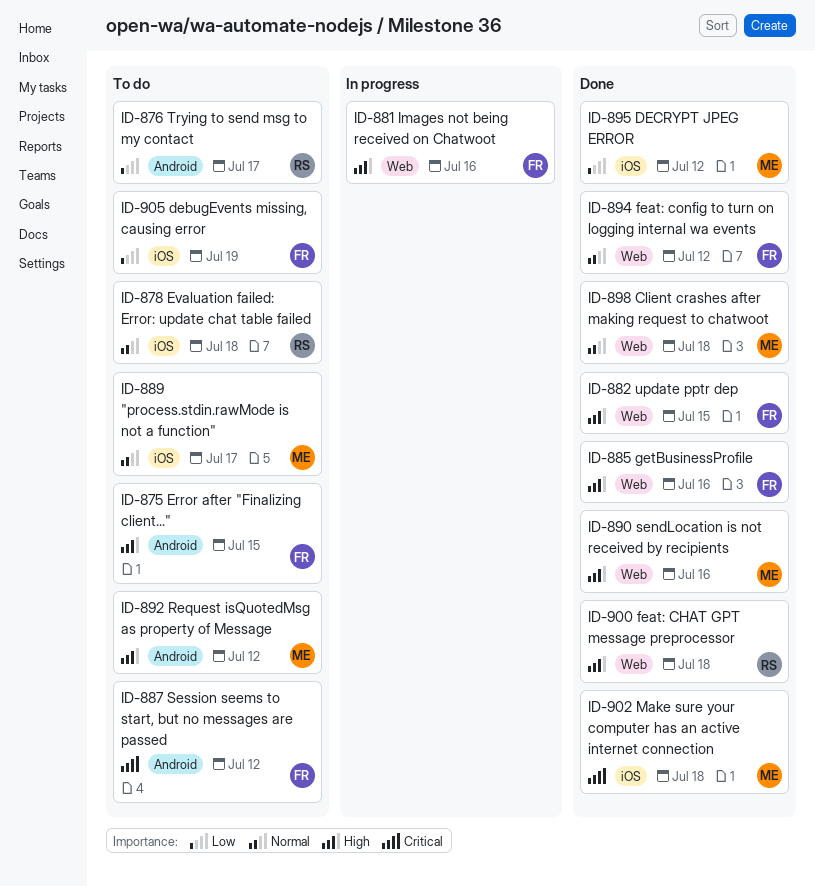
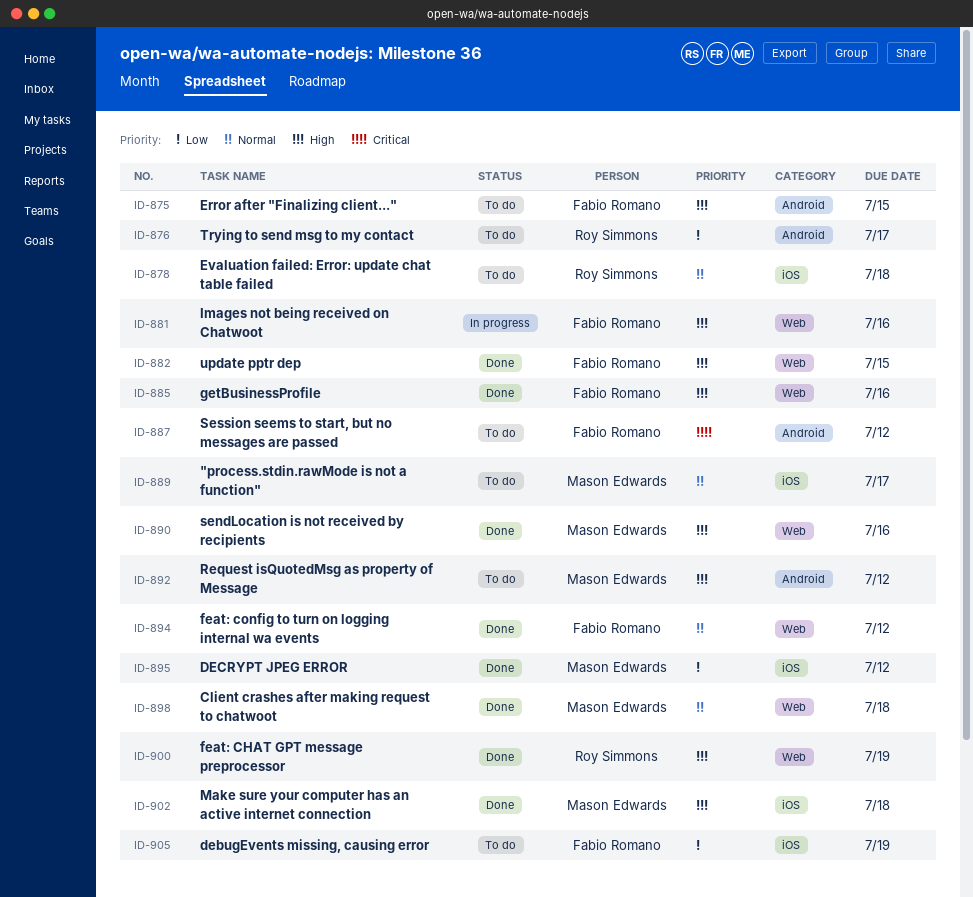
ID-900, due: Jul 18 -> Jul 19
ID-902, priority: Critical -> High

